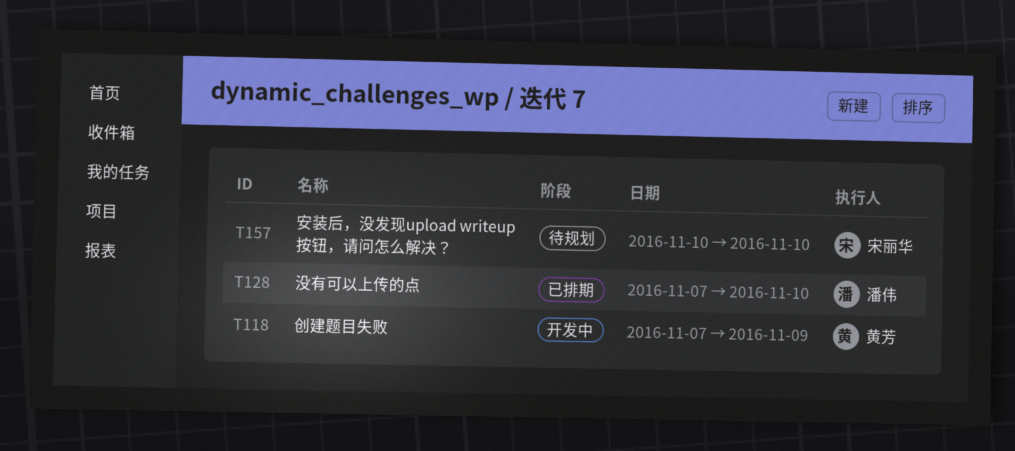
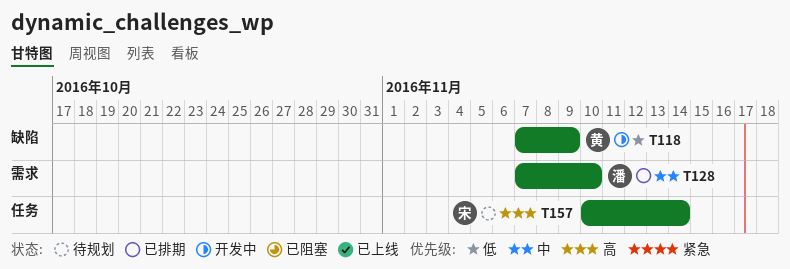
T157, due: Nov 10 -> Nov 14

